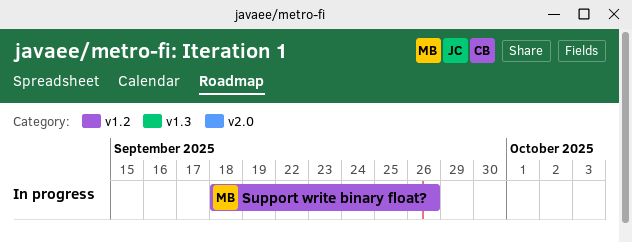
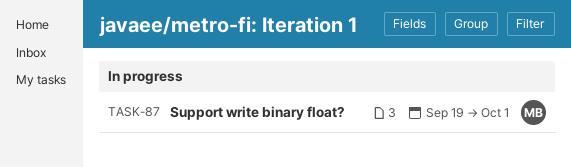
Support write binary float?, start: Sep 18 -> Sep 19
Support write binary float?, due: Sep 26 -> Oct 1

